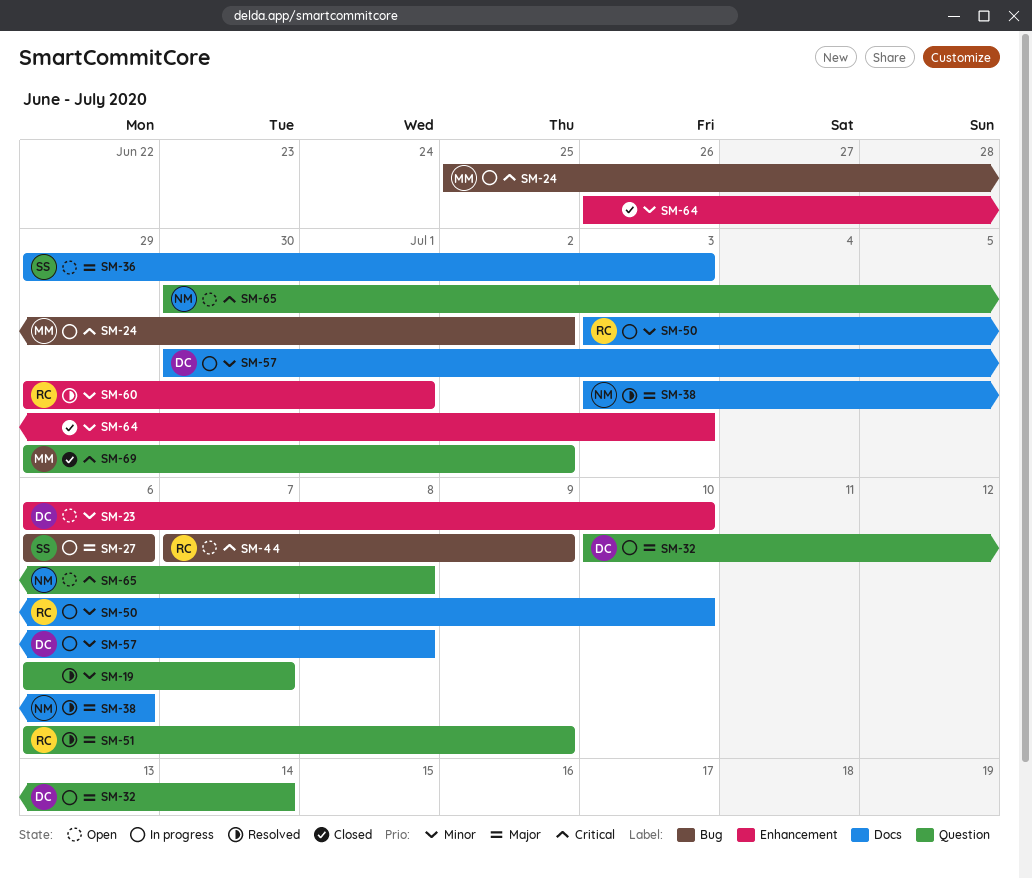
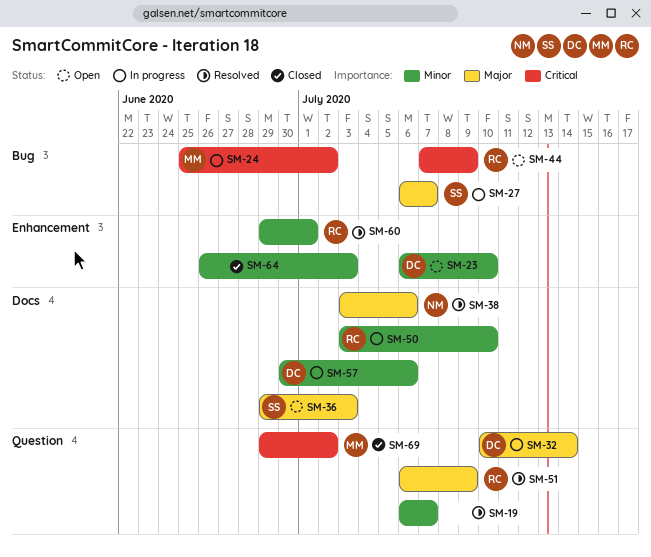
SM-27, due: Jul 6 -> Jul 7
SM-57, due: Jul 8 -> Jul 6
SM-65: present -> none

